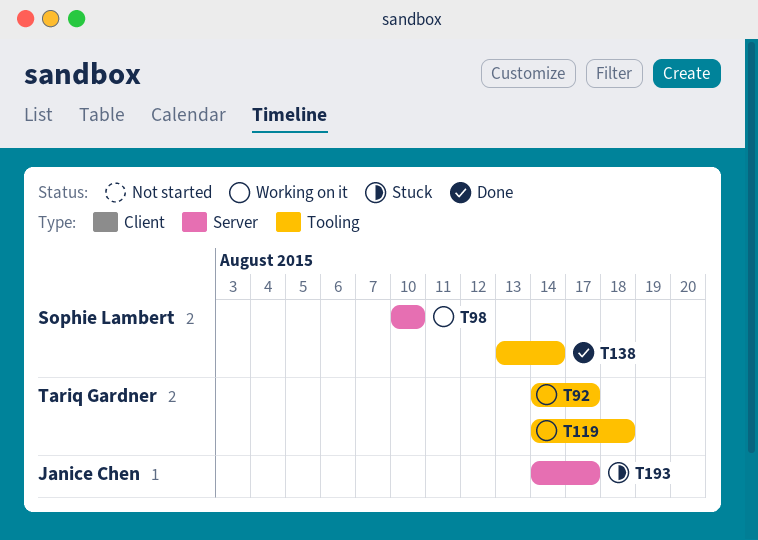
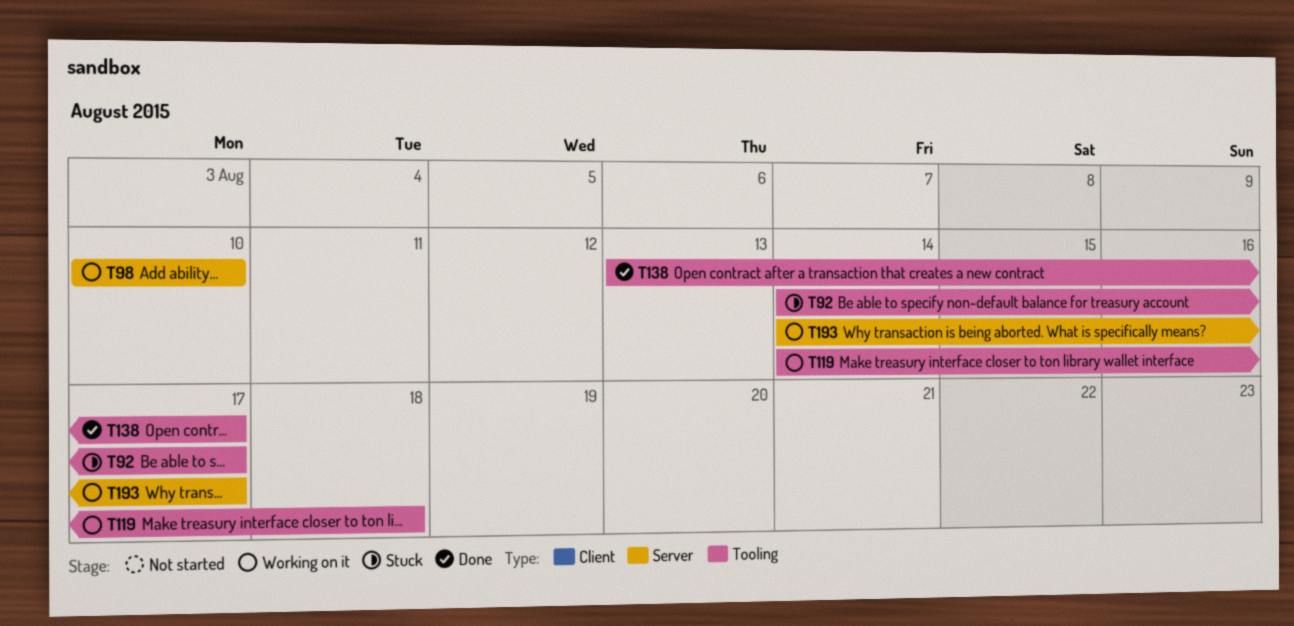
T92, status: Working on it -> Stuck
T138, due: Aug 14 -> Aug 17
T193, status: Stuck -> Working on it

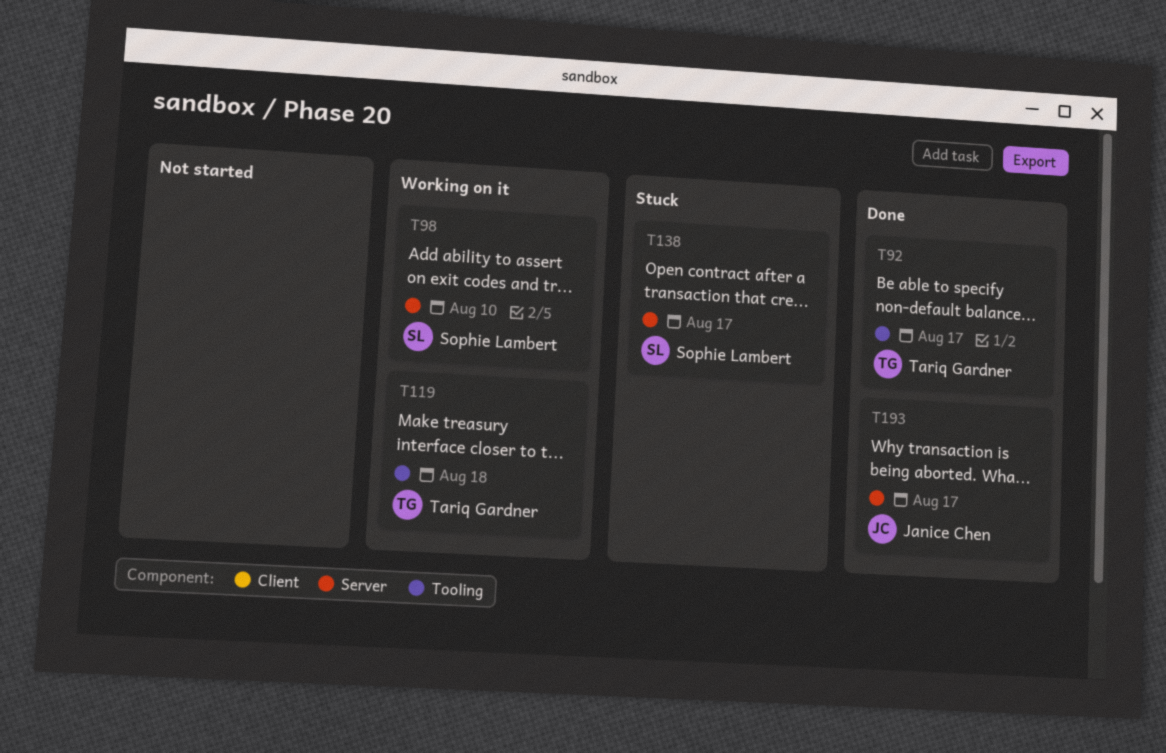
T92, status: Stuck -> Done
T138, status: Done -> Stuck
T138, label: Tooling -> Server
T193, status: Working on it -> Done

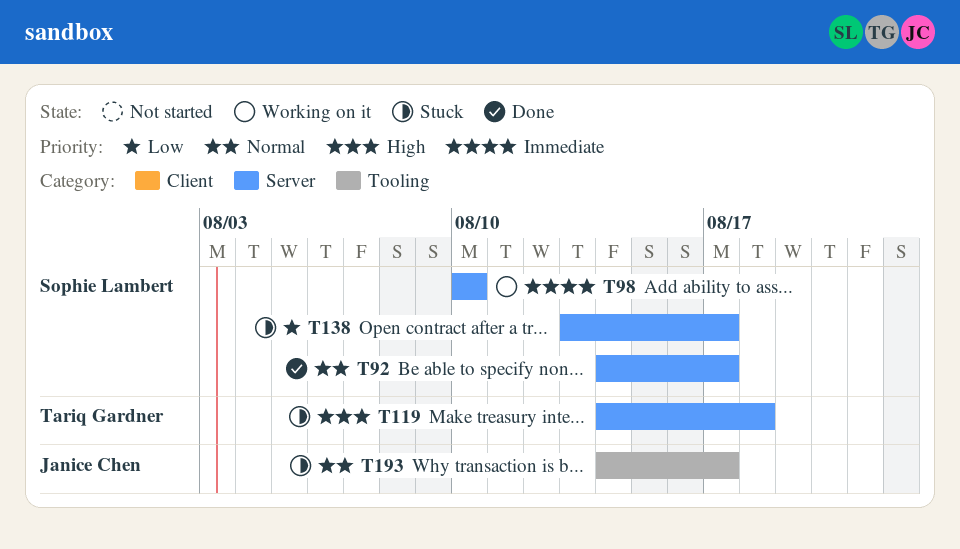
T92, owner: Tariq Gardner -> Sophie Lambert
T92, label: Tooling -> Server
T119, status: Working on it -> Stuck
T119, label: Tooling -> Server
T193, status: Done -> Stuck
T193, label: Server -> Tooling

